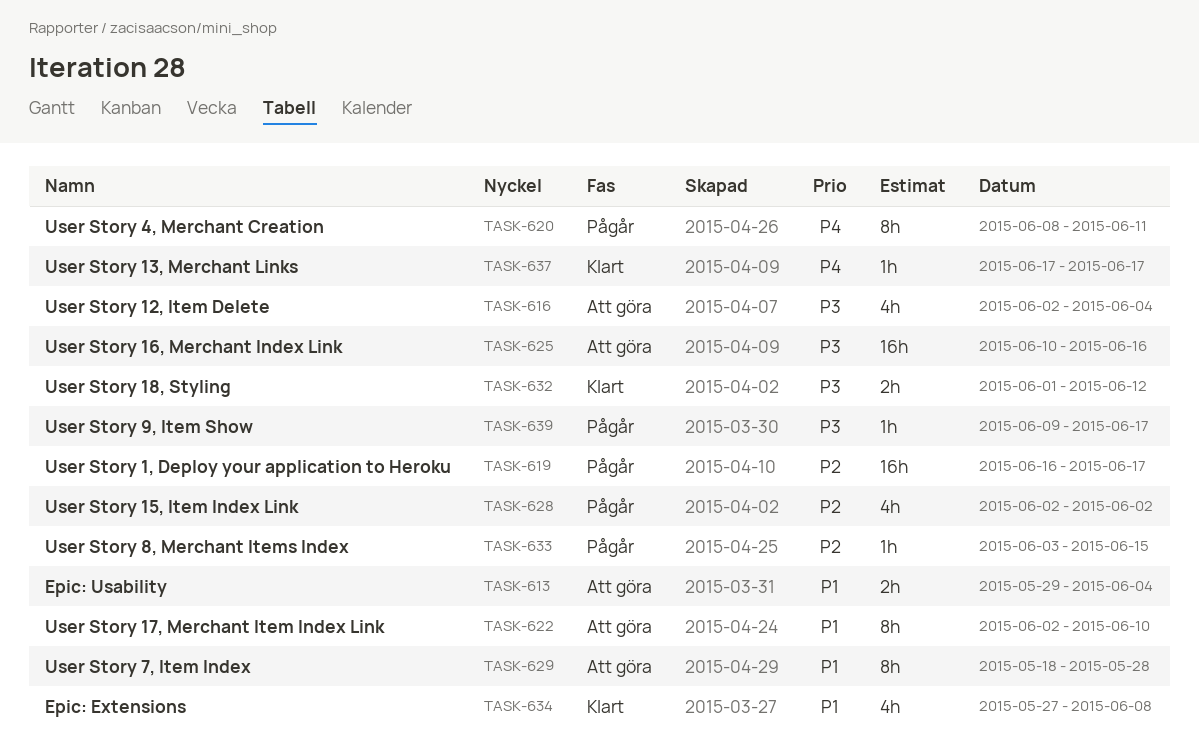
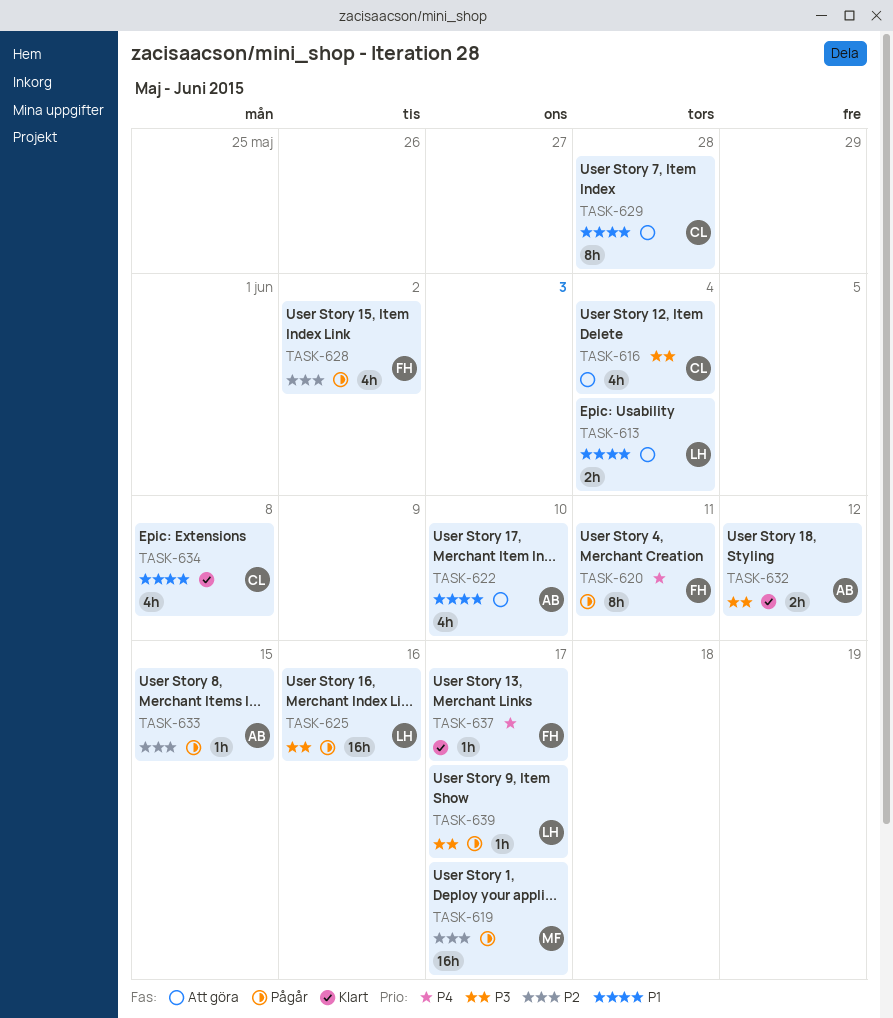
TASK-622, estimate: 8h -> 4h
TASK-625, status: Att göra -> Pågår

